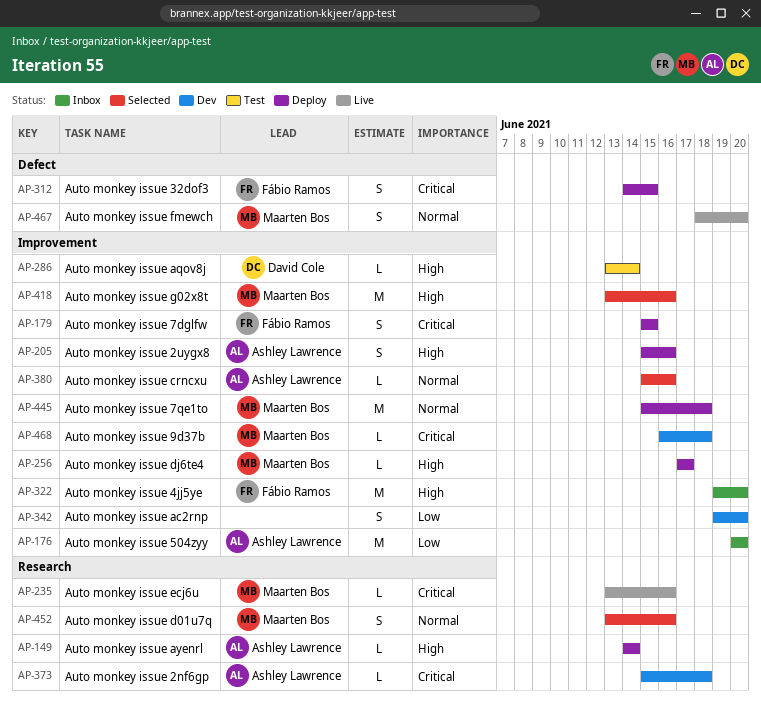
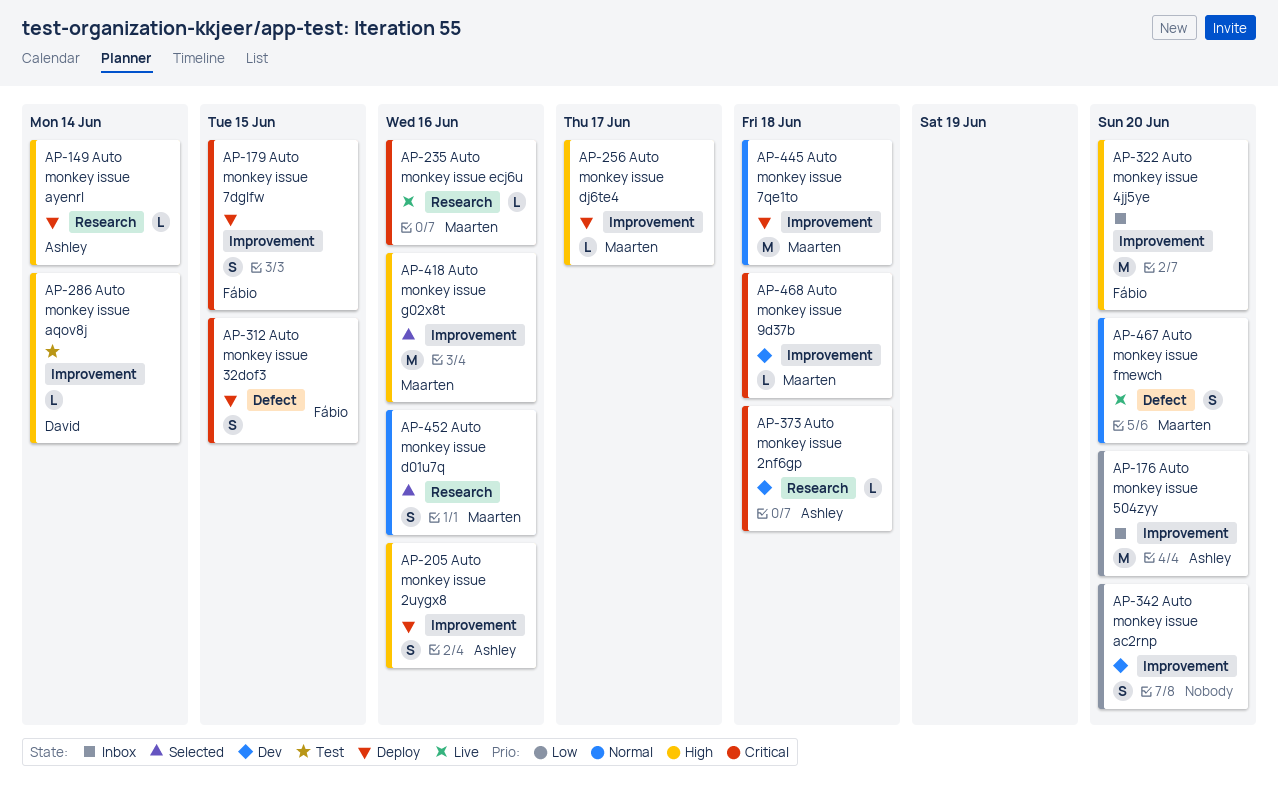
AP-380: present -> none

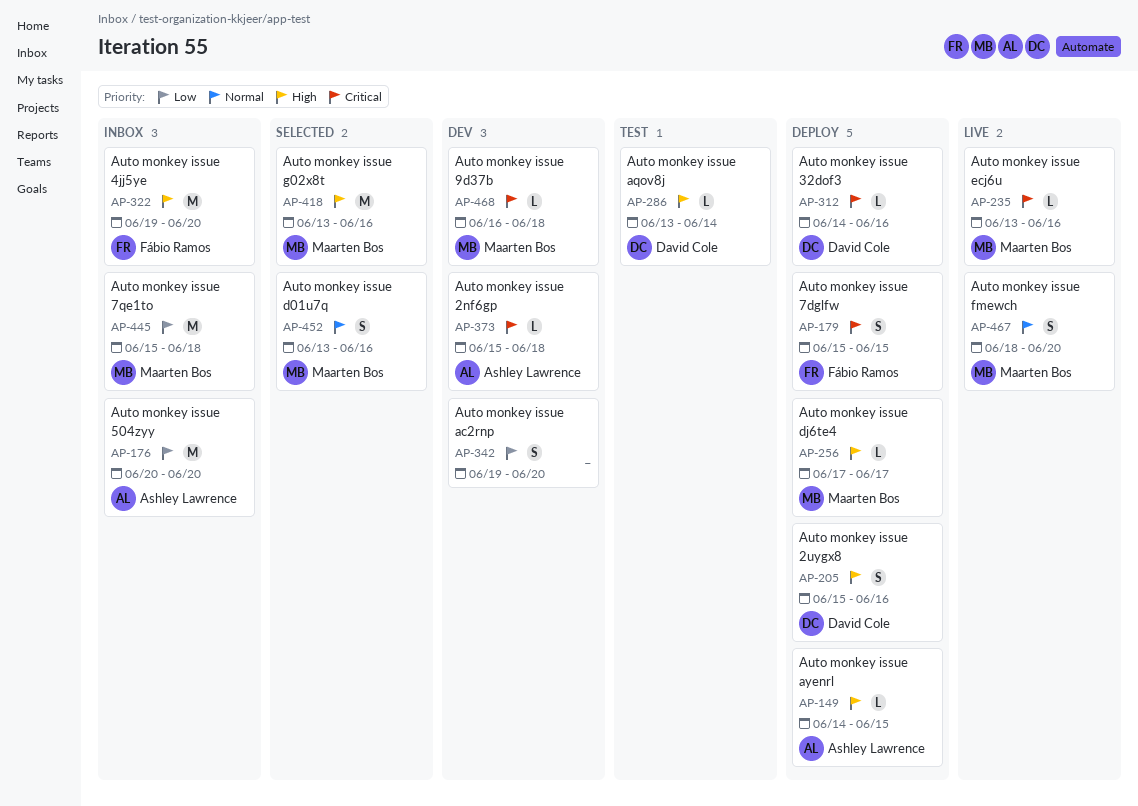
AP-149, due: Jun 14 -> Jun 15
AP-205, owner: Ashley Lawrence -> David Cole
AP-312, owner: Fábio Ramos -> David Cole
AP-312, estimate: S -> L
AP-312, due: Jun 15 -> Jun 16
AP-445, status: Deploy -> Inbox
AP-445, priority: Normal -> Low

